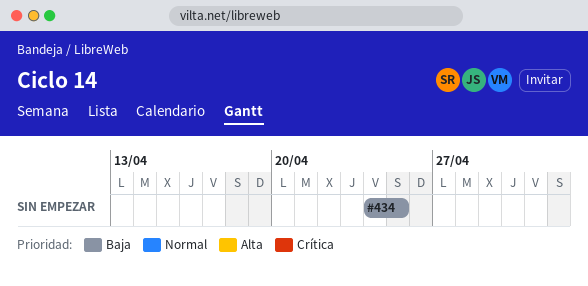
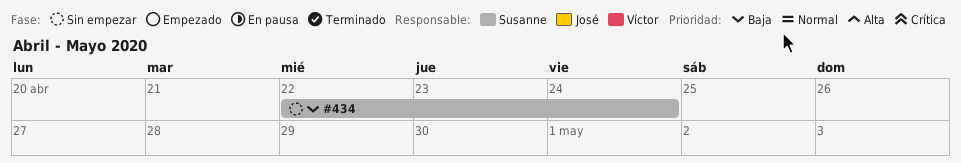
#434, start: Apr 24 -> Apr 22
#434, due: Apr 25 -> Apr 24

